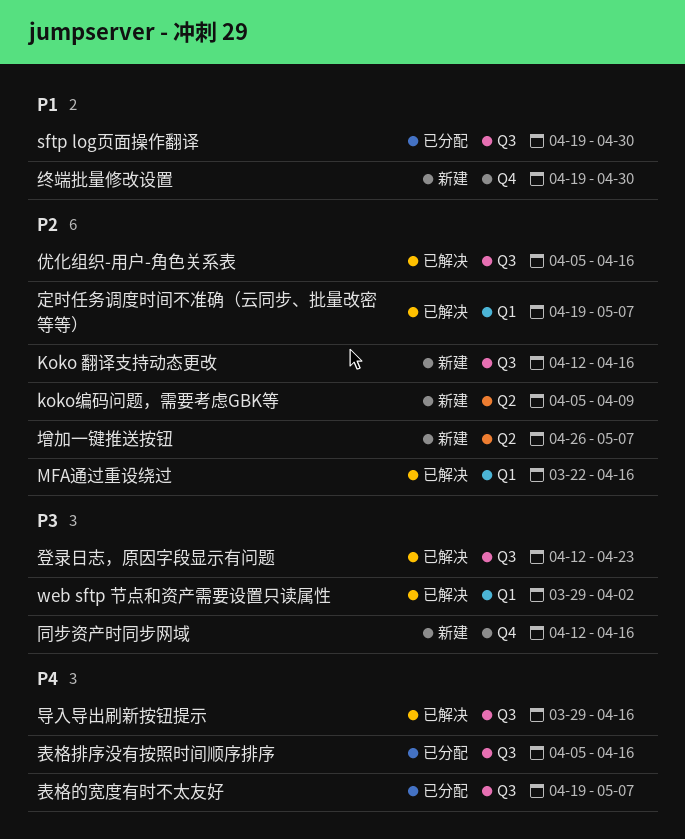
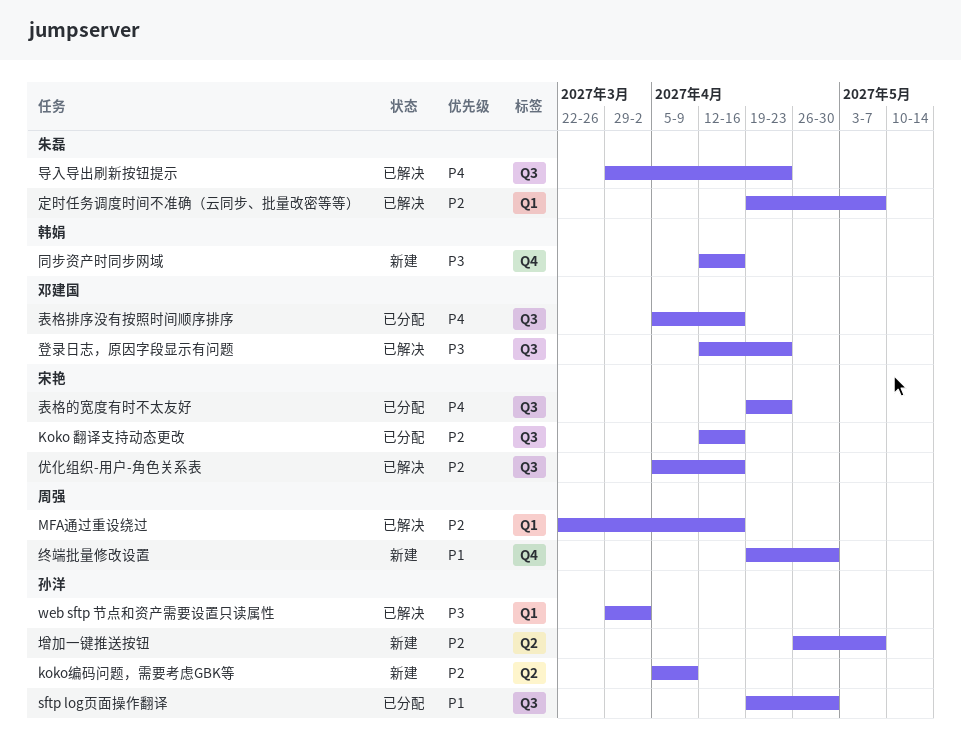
Koko 翻译支持动态更改, status: 新建 -> 已分配
导入导出刷新按钮提示, due: Apr 16 -> Apr 23
表格的宽度有时不太友好, due: May 7 -> Apr 23

